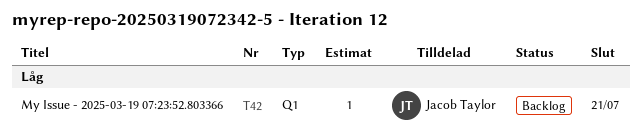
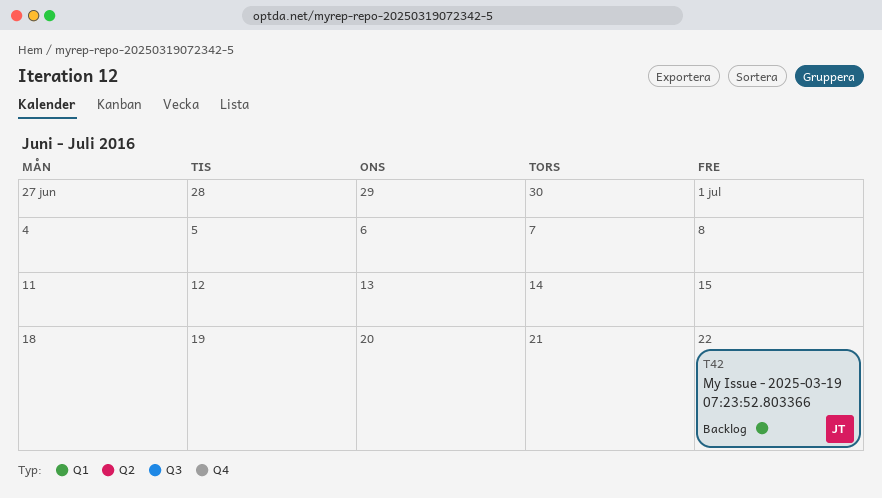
T42, due: Jul 21 -> Jul 22

